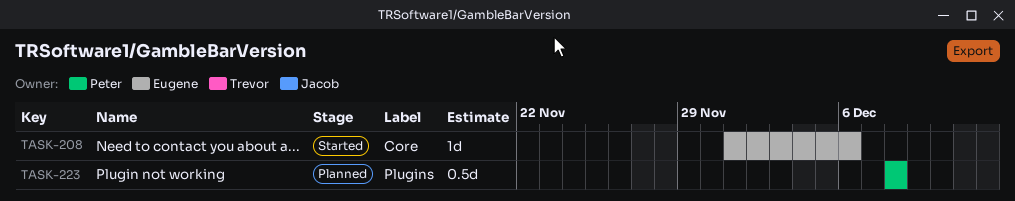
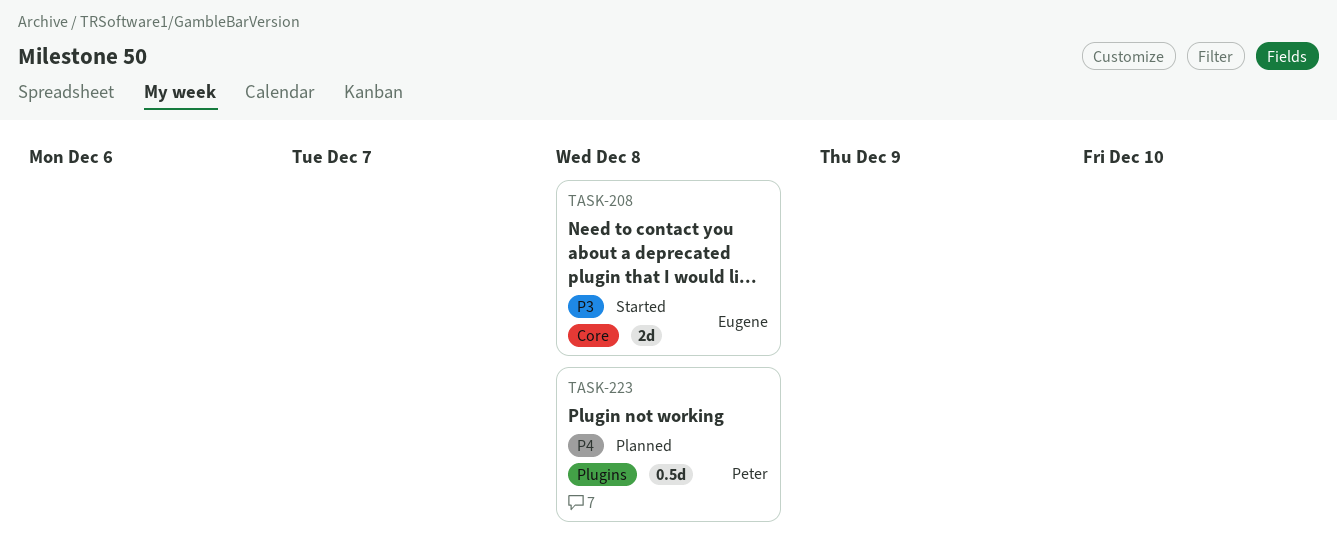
TASK-208, estimate: 1d -> 2d
TASK-208, due: Dec 6 -> Dec 8

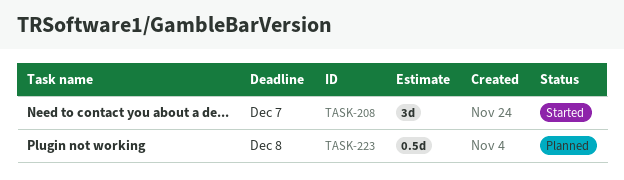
TASK-208, estimate: 2d -> 3d
TASK-208, due: Dec 8 -> Dec 7

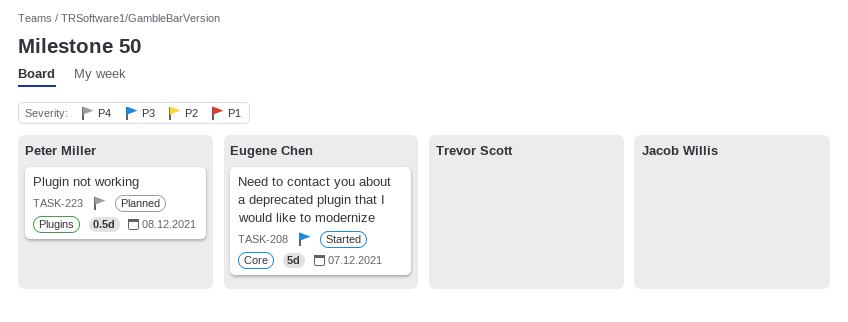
TASK-208, estimate: 3d -> 5d

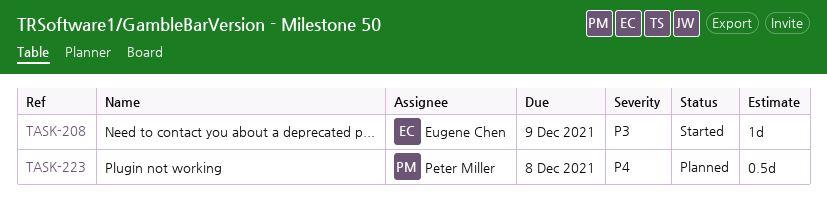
TASK-208, estimate: 5d -> 1d
TASK-208, due: Dec 7 -> Dec 9

